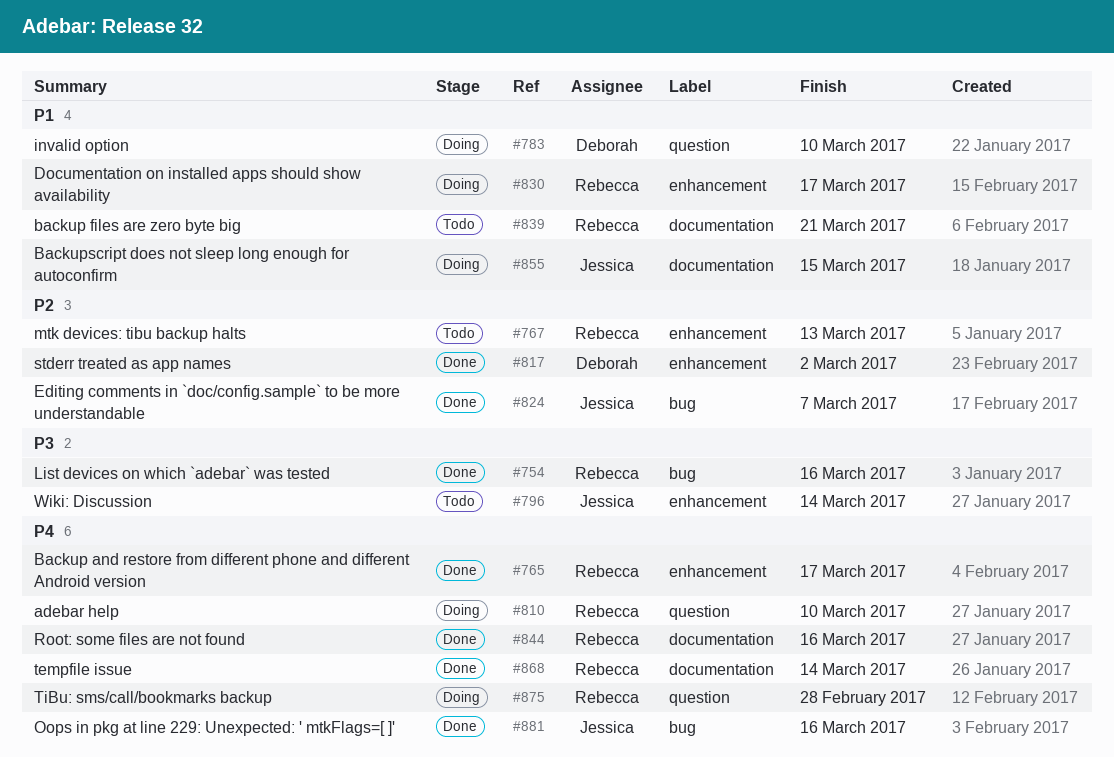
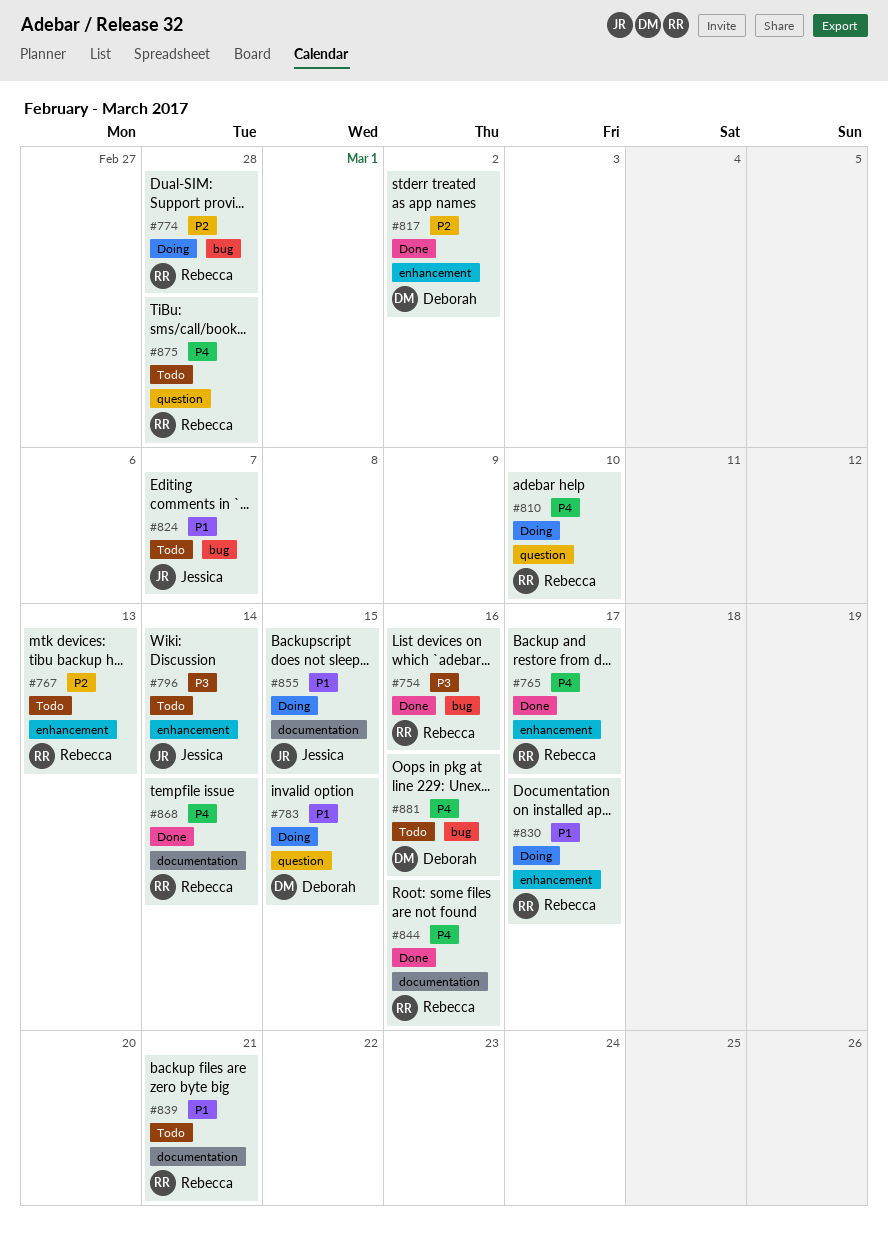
#774: none -> present
#783, due: Mar 10 -> Mar 15
#824, status: Done -> Todo
#824, priority: P2 -> P1
#875, status: Doing -> Todo
#881, status: Done -> Todo
#881, owner: Jessica -> Deborah

